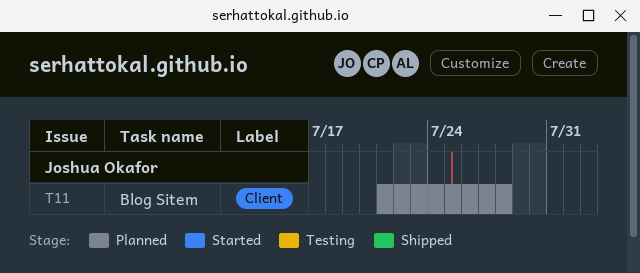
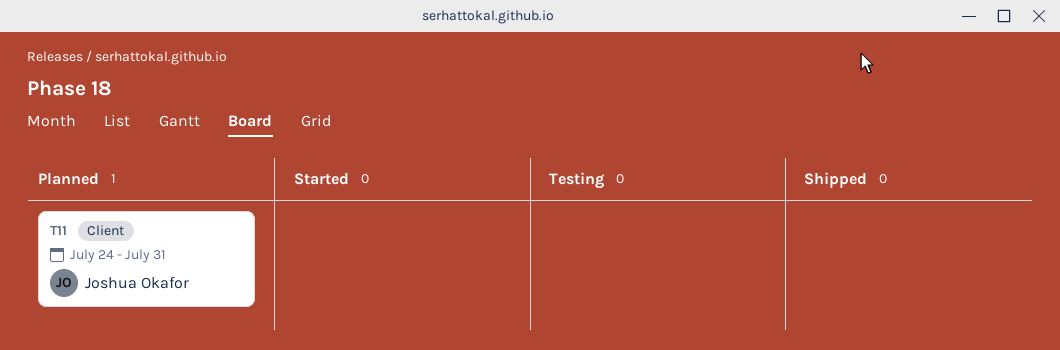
T11, start: Jul 21 -> Jul 24
T11, due: Jul 28 -> Jul 31

